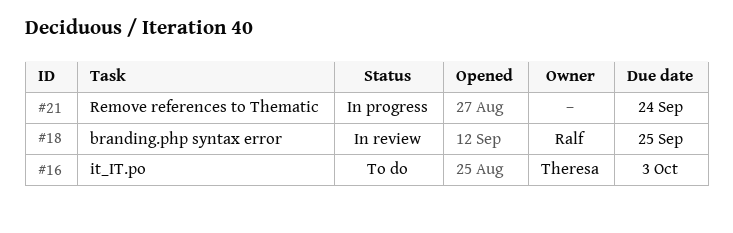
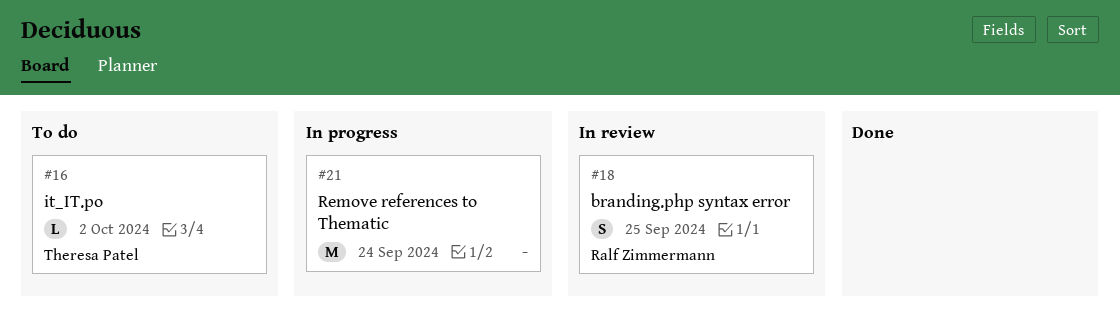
#16, due: Oct 3 -> Oct 2

